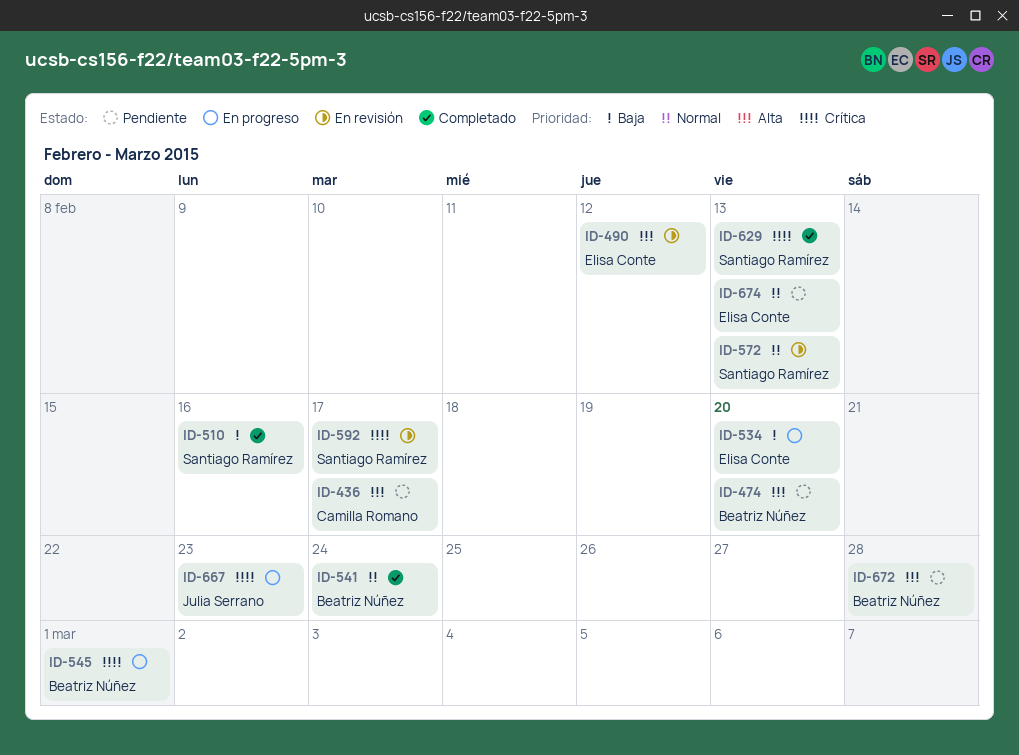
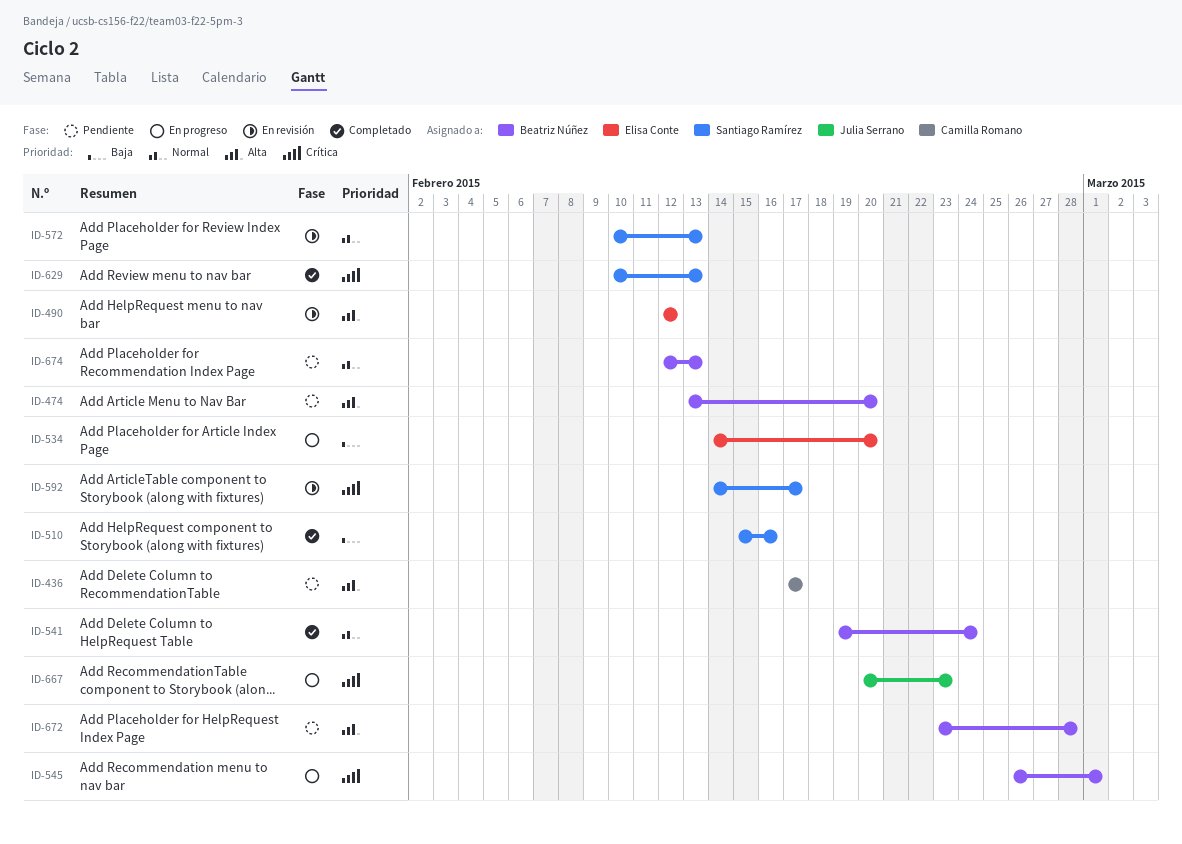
ID-674, owner: Elisa Conte -> Beatriz Núñez

